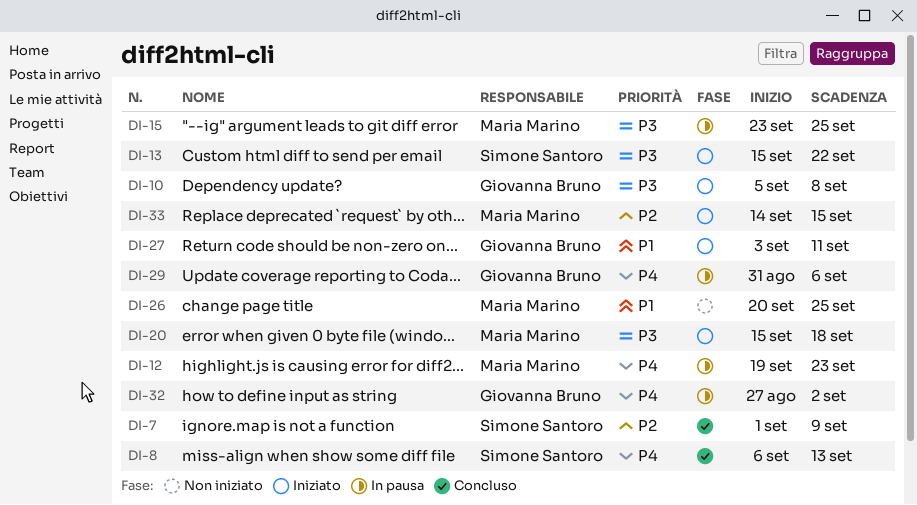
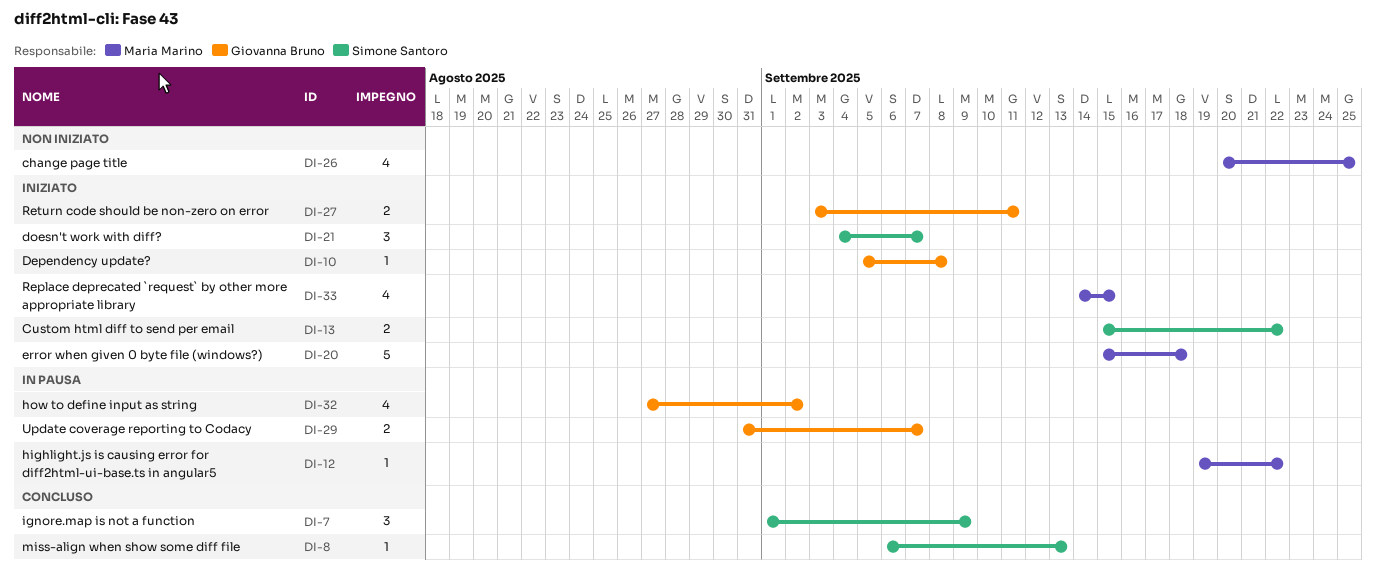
DI-12, due: Sep 23 -> Sep 22
DI-15: present -> none
DI-21: none -> present
DI-29, due: Sep 6 -> Sep 7

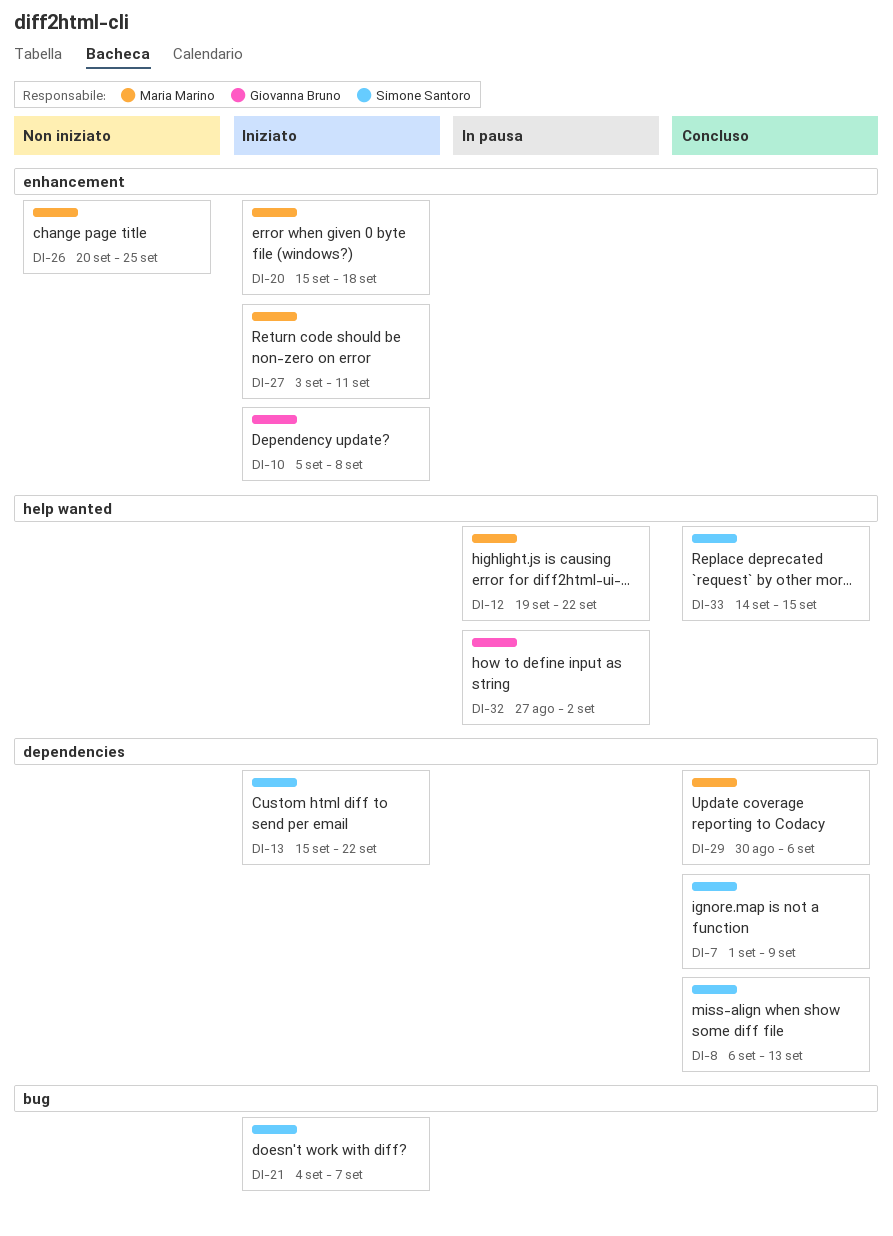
DI-27, owner: Giovanna Bruno -> Maria Marino
DI-29, status: In pausa -> Concluso
DI-29, owner: Giovanna Bruno -> Maria Marino
DI-29, start: Aug 31 -> Aug 30
DI-29, due: Sep 7 -> Sep 6
DI-33, status: Iniziato -> Concluso
DI-33, owner: Maria Marino -> Simone Santoro

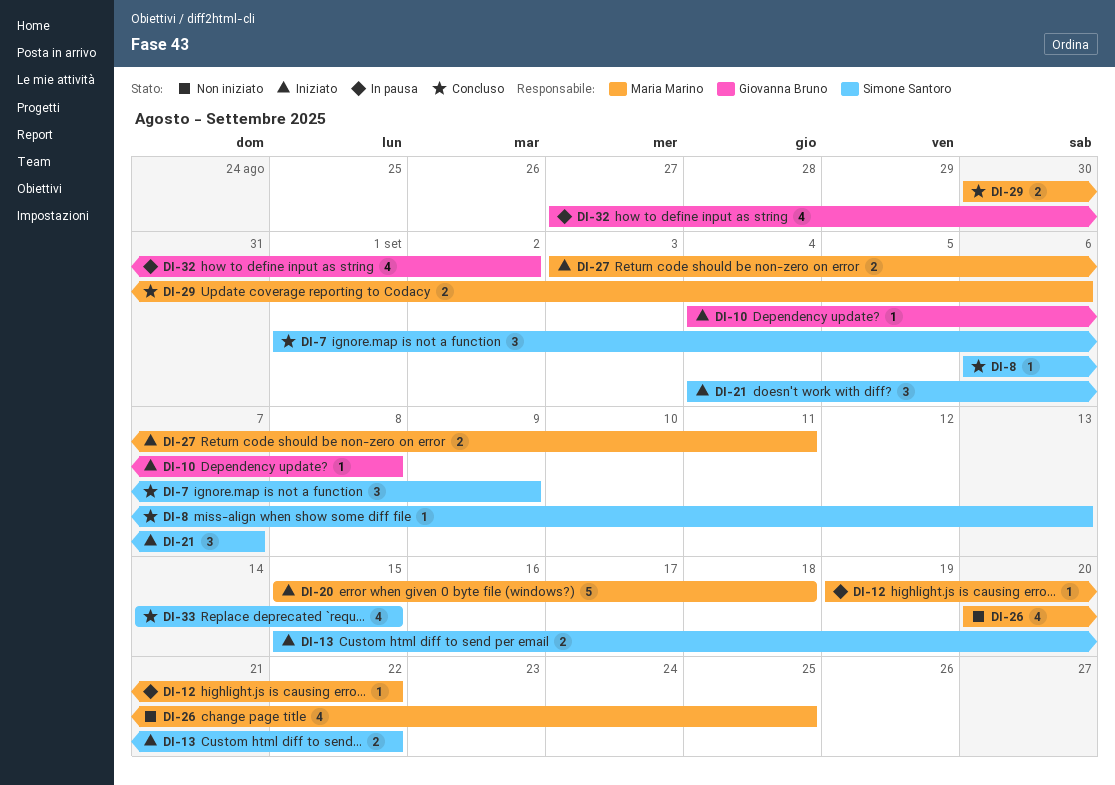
DI-10, start: Sep 5 -> Sep 4

